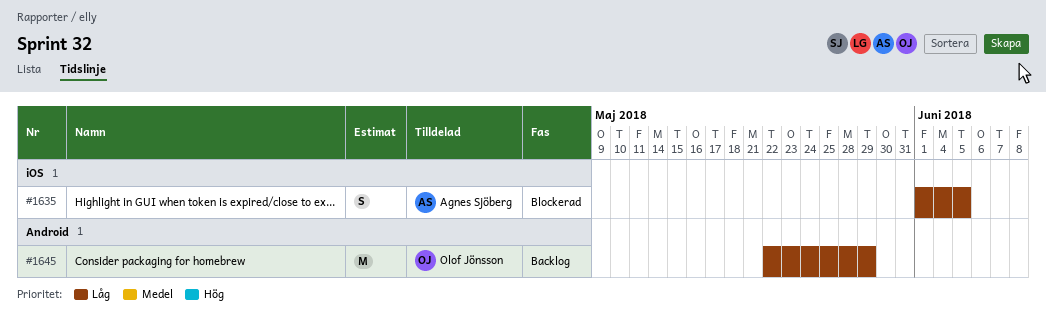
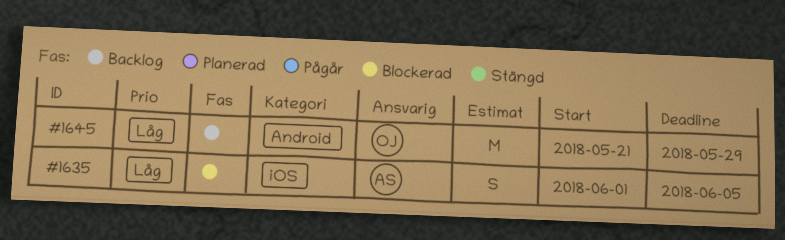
#1645, start: May 22 -> May 21

